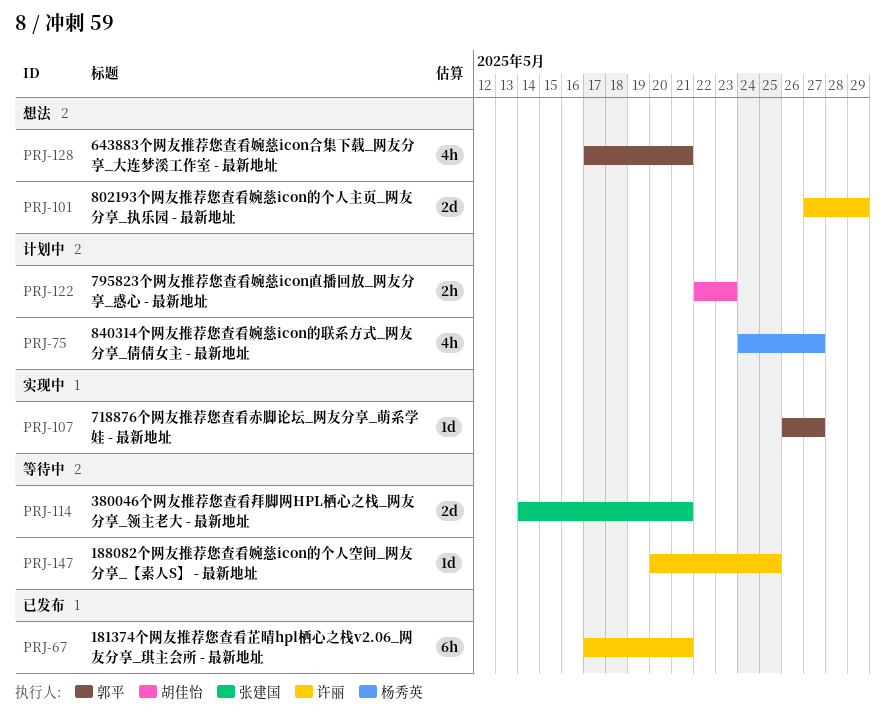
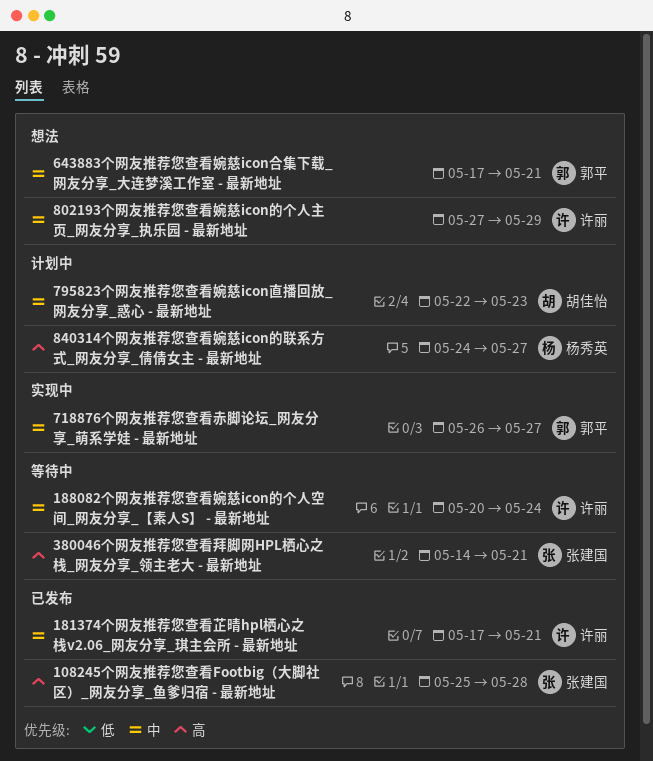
108245个网友推荐您查看Footbig（大脚社区）_网友分享_鱼爹归宿 - 最新地址: none -> present
188082个网友推荐您查看婉慈icon的个人空间_网友分享_【素人S】 - 最新地址, due: May 25 -> May 24

